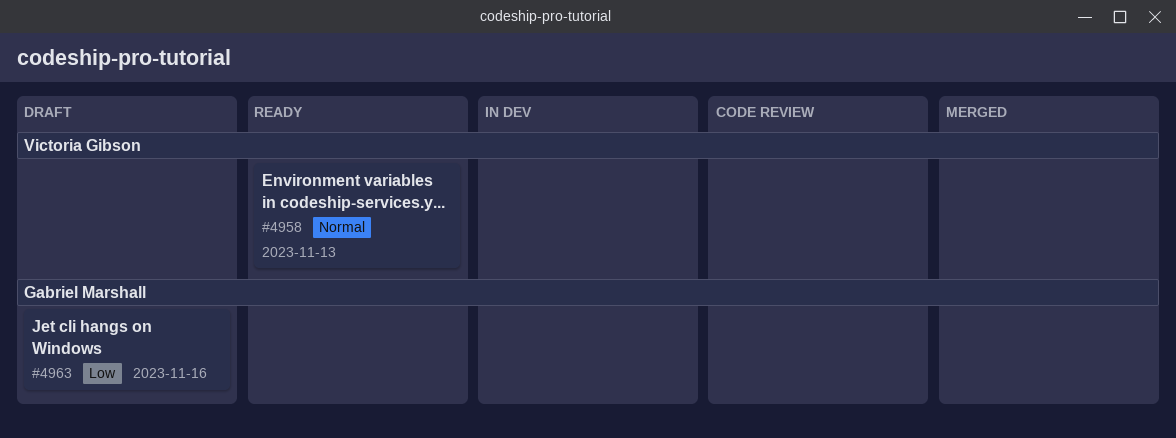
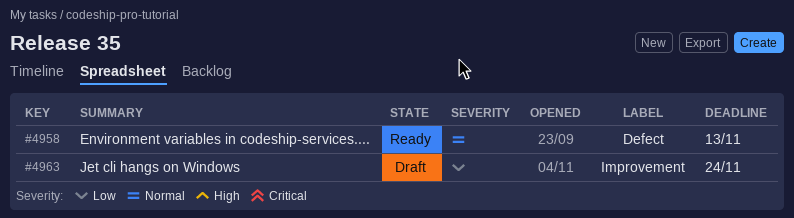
#4963, due: Nov 16 -> Nov 24

